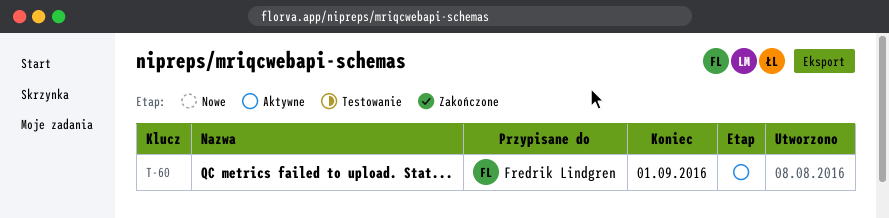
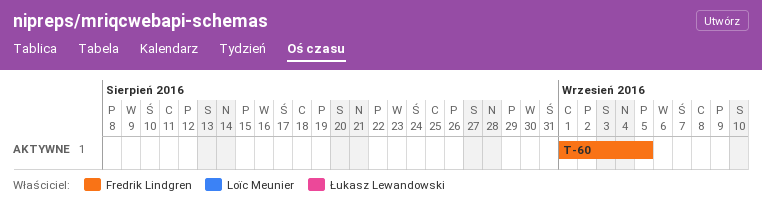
T-60, due: Sep 1 -> Sep 5

